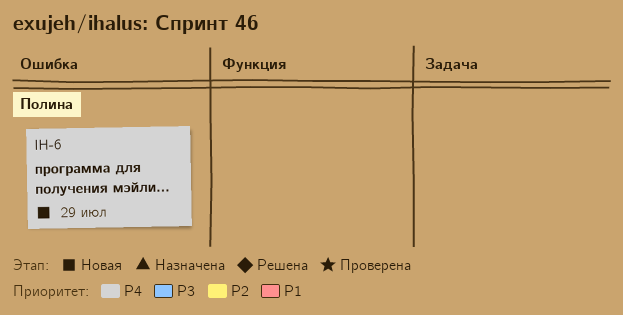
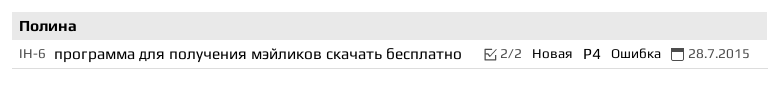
IH-6, due: Jul 29 -> Jul 28

